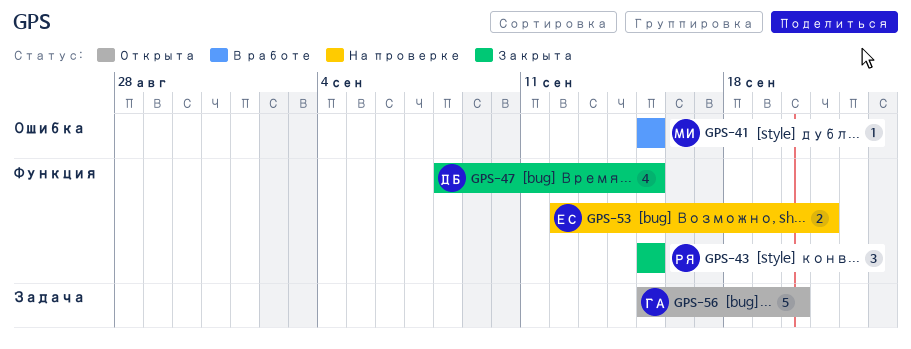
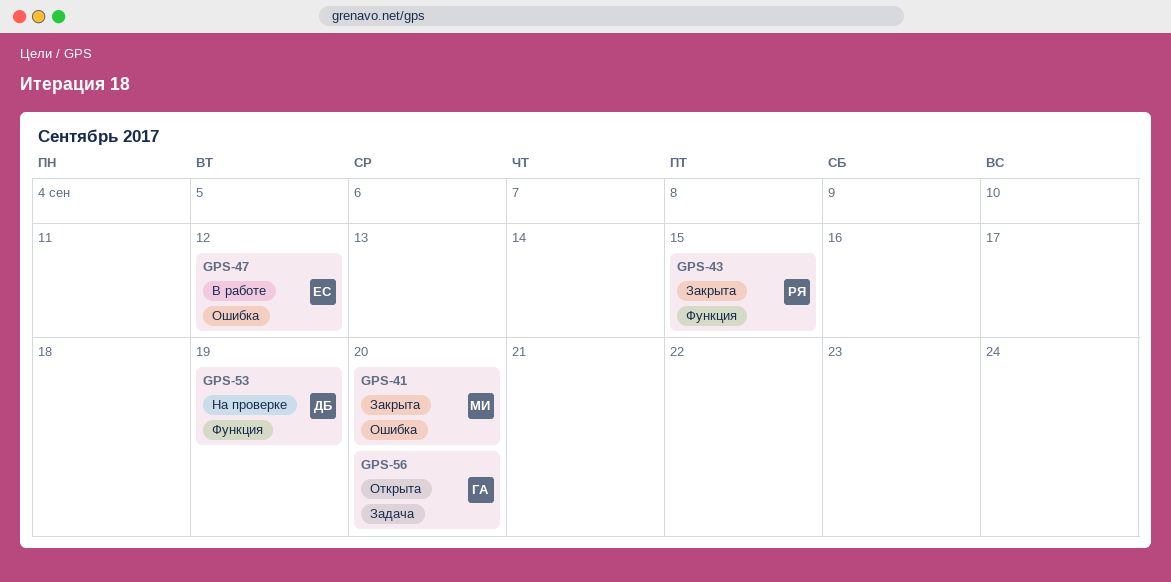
GPS-41, status: В работе -> Закрыта
GPS-41, due: Sep 15 -> Sep 20
GPS-47, status: Закрыта -> В работе
GPS-47, owner: ДБ -> ЕС
GPS-47, label: Функция -> Ошибка
GPS-47, due: Sep 15 -> Sep 12
GPS-53, owner: ЕС -> ДБ
GPS-53, due: Sep 21 -> Sep 19

